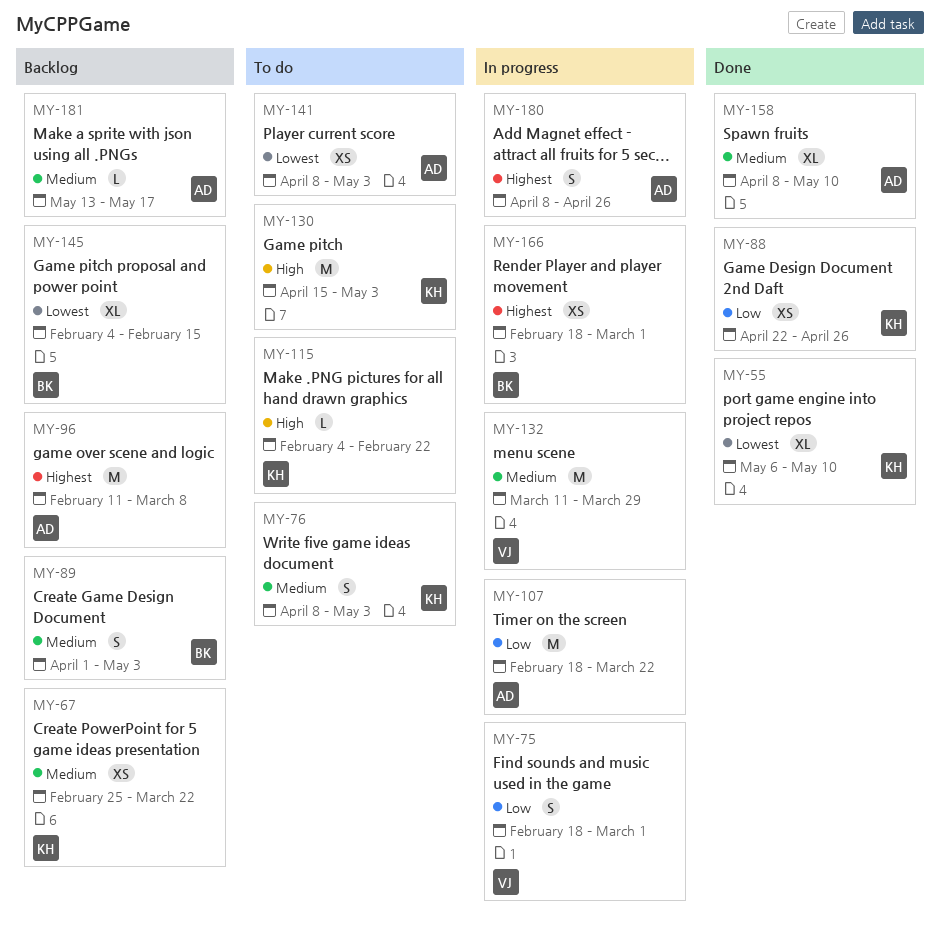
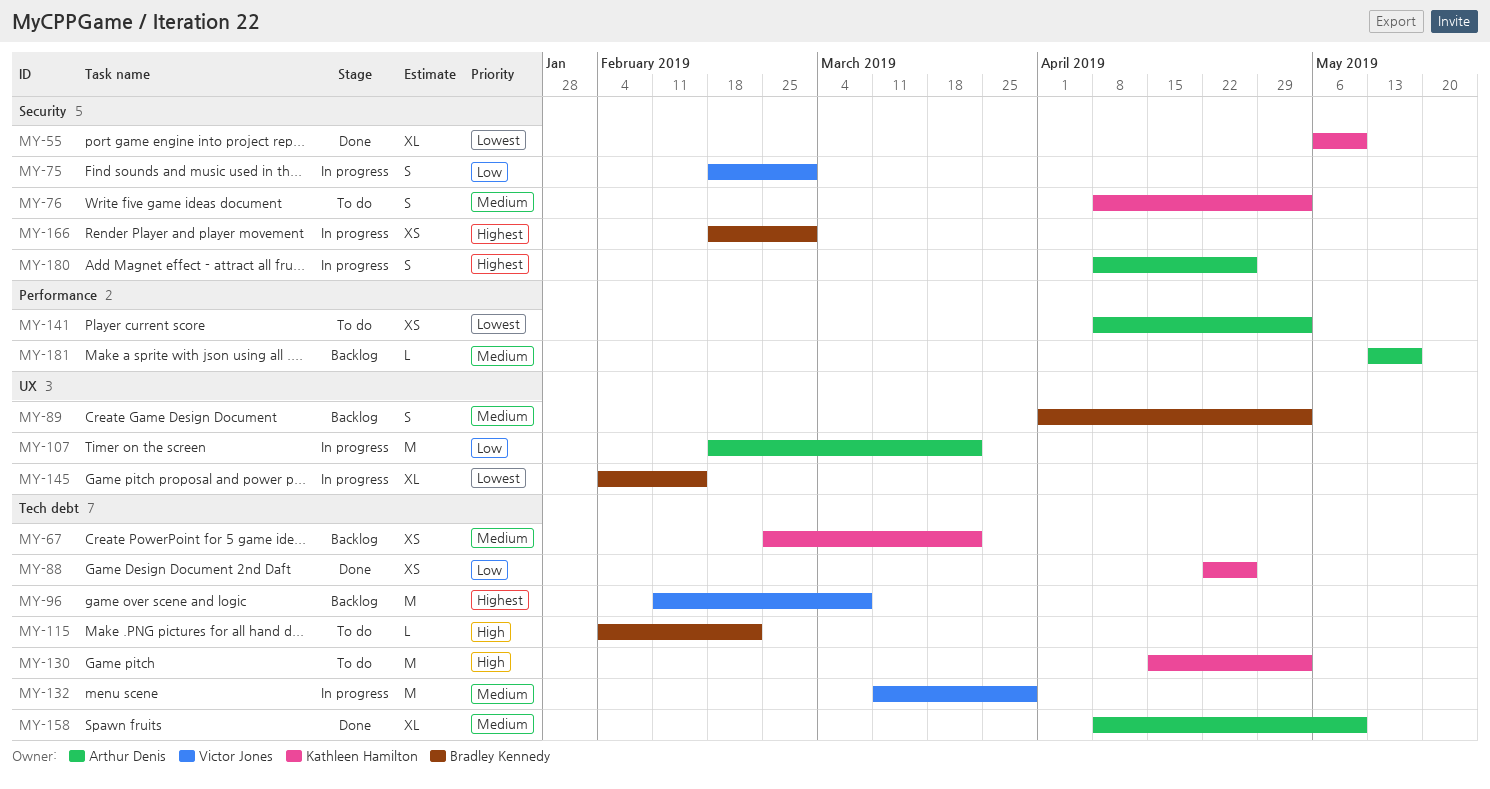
MY-96, owner: Arthur Denis -> Victor Jones
MY-115, owner: Kathleen Hamilton -> Bradley Kennedy
MY-145, status: Backlog -> In progress

